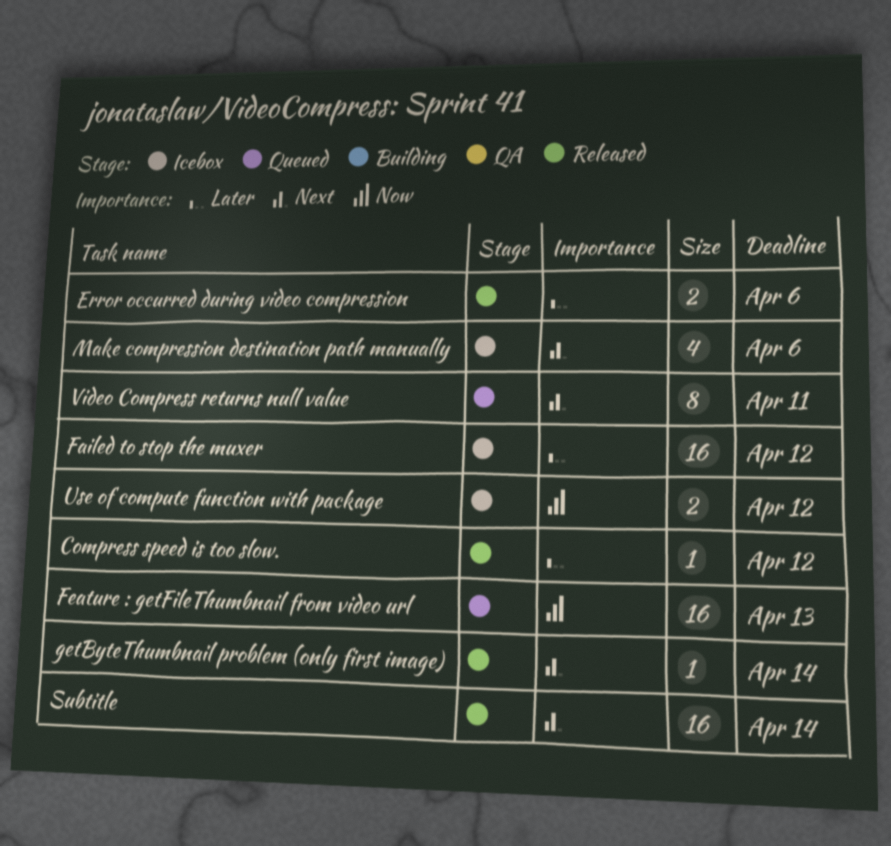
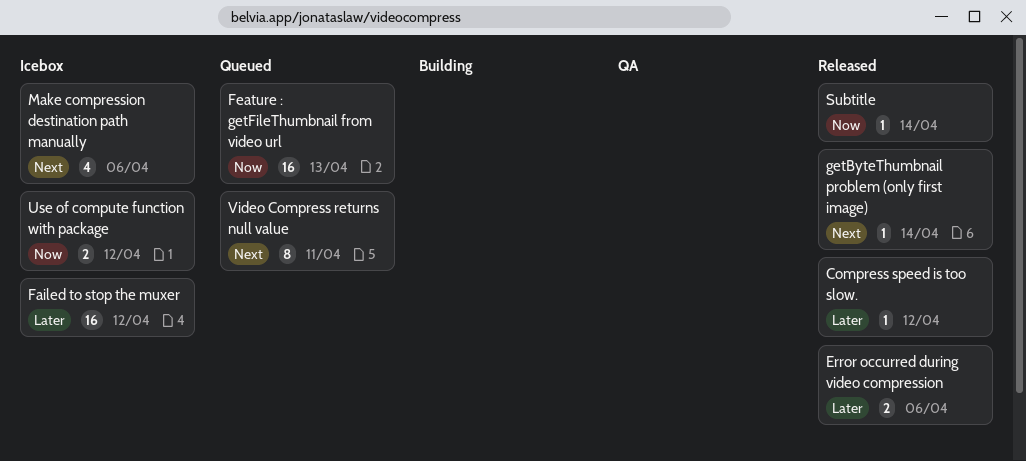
Subtitle, priority: Next -> Now
Subtitle, estimate: 16 -> 1

